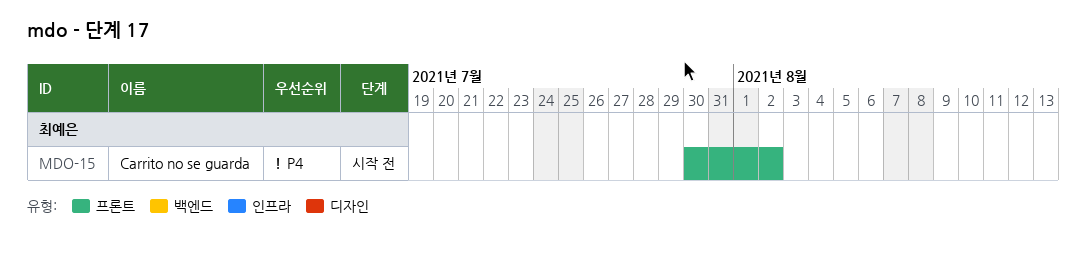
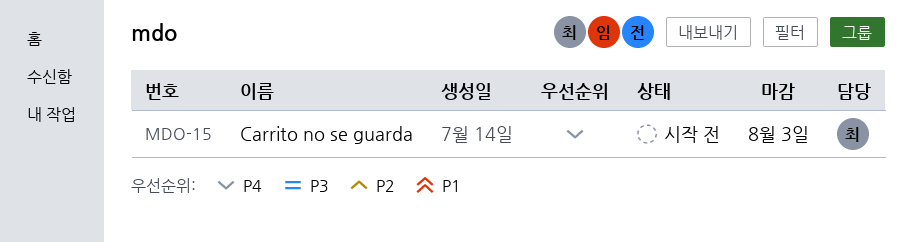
MDO-15, due: Aug 2 -> Aug 3

